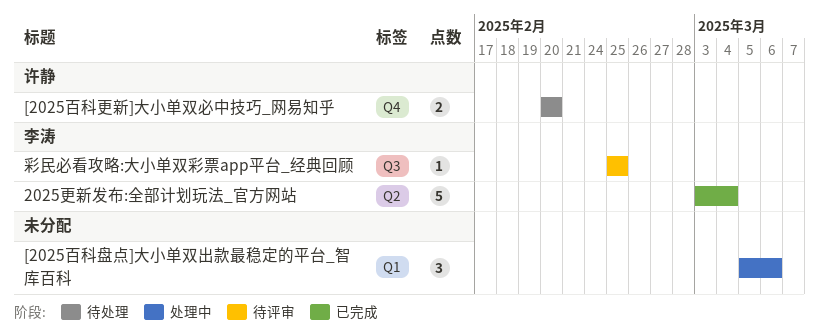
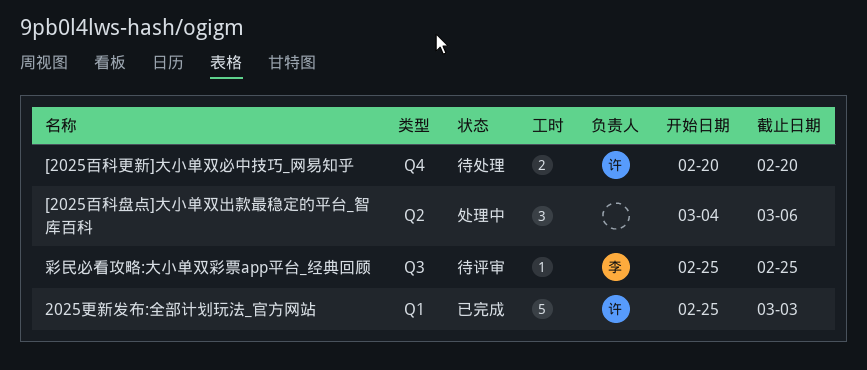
2025更新发布:全部计划玩法_官方网站, owner: 李涛 -> 许静
2025更新发布:全部计划玩法_官方网站, label: Q2 -> Q1
2025更新发布:全部计划玩法_官方网站, start: Mar 3 -> Feb 25
2025更新发布:全部计划玩法_官方网站, due: Mar 4 -> Mar 3
[2025百科盘点]大小单双出款最稳定的平台_智库百科, label: Q1 -> Q2
[2025百科盘点]大小单双出款最稳定的平台_智库百科, start: Mar 5 -> Mar 4

